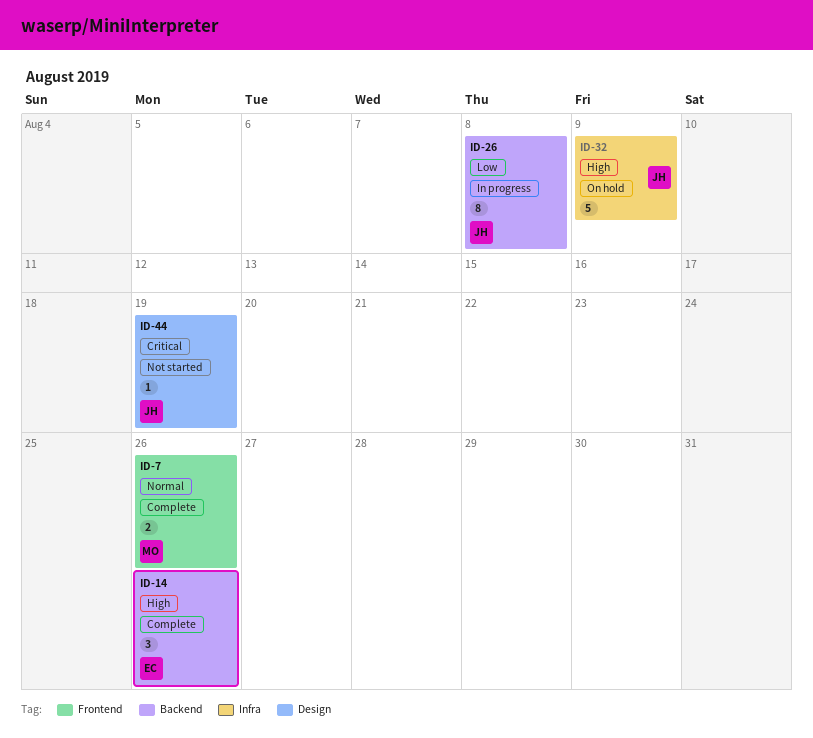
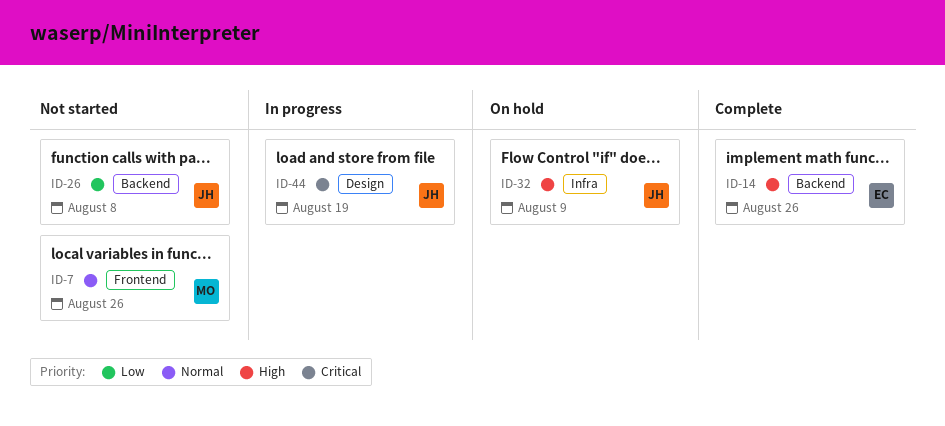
ID-7, status: Complete -> Not started
ID-26, status: In progress -> Not started
ID-44, status: Not started -> In progress

